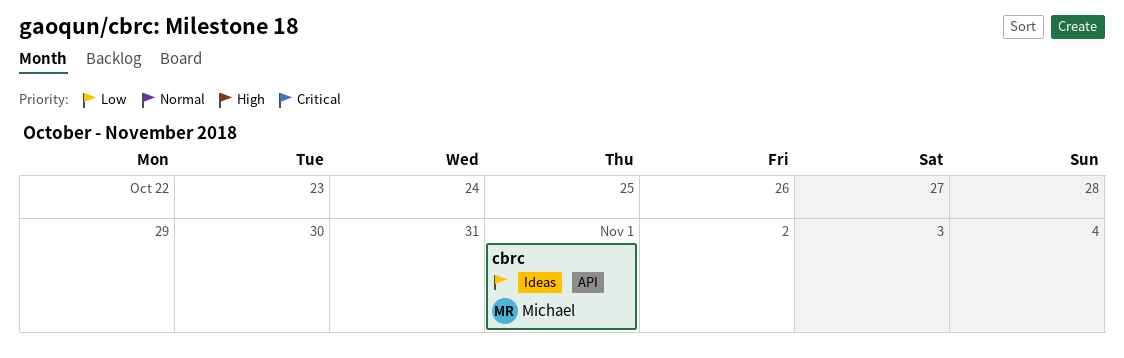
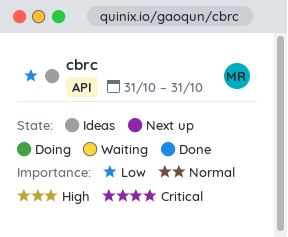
cbrc, due: Nov 1 -> Oct 31

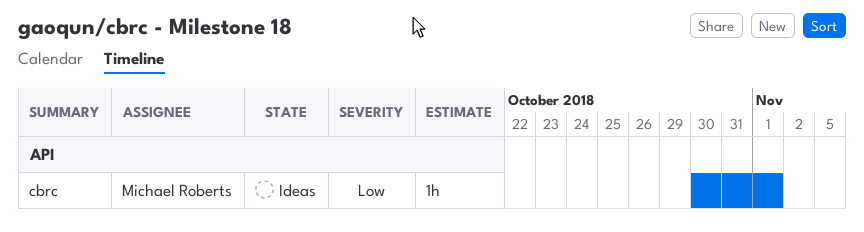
cbrc, start: Oct 31 -> Oct 30
cbrc, due: Oct 31 -> Nov 1

